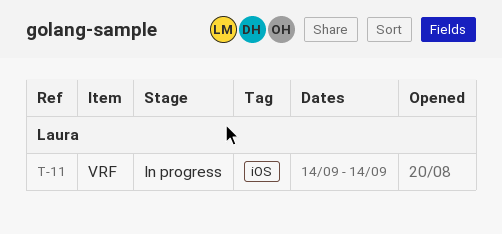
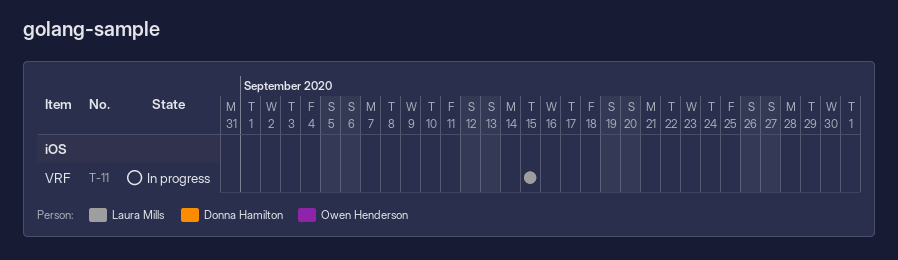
T-11, start: Sep 14 -> Sep 15
T-11, due: Sep 14 -> Sep 15

